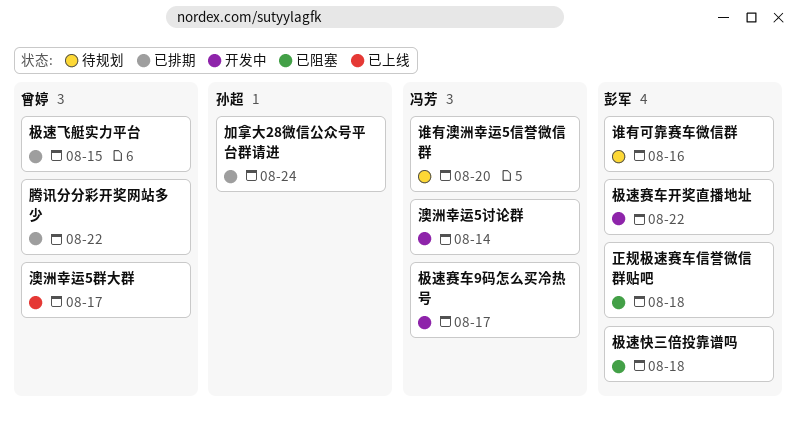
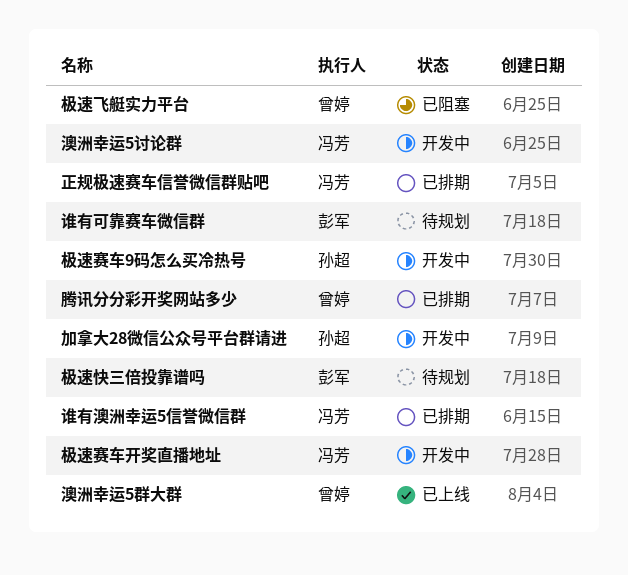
加拿大28微信公众号平台群请进, status: 已排期 -> 开发中
极速快三倍投靠谱吗, status: 已阻塞 -> 待规划
极速赛车9码怎么买冷热号, owner: 冯芳 -> 孙超
极速赛车开奖直播地址, owner: 彭军 -> 冯芳
极速飞艇实力平台, status: 已排期 -> 已阻塞
正规极速赛车信誉微信群贴吧, status: 已阻塞 -> 已排期
正规极速赛车信誉微信群贴吧, owner: 彭军 -> 冯芳
谁有澳洲幸运5信誉微信群, status: 待规划 -> 已排期

